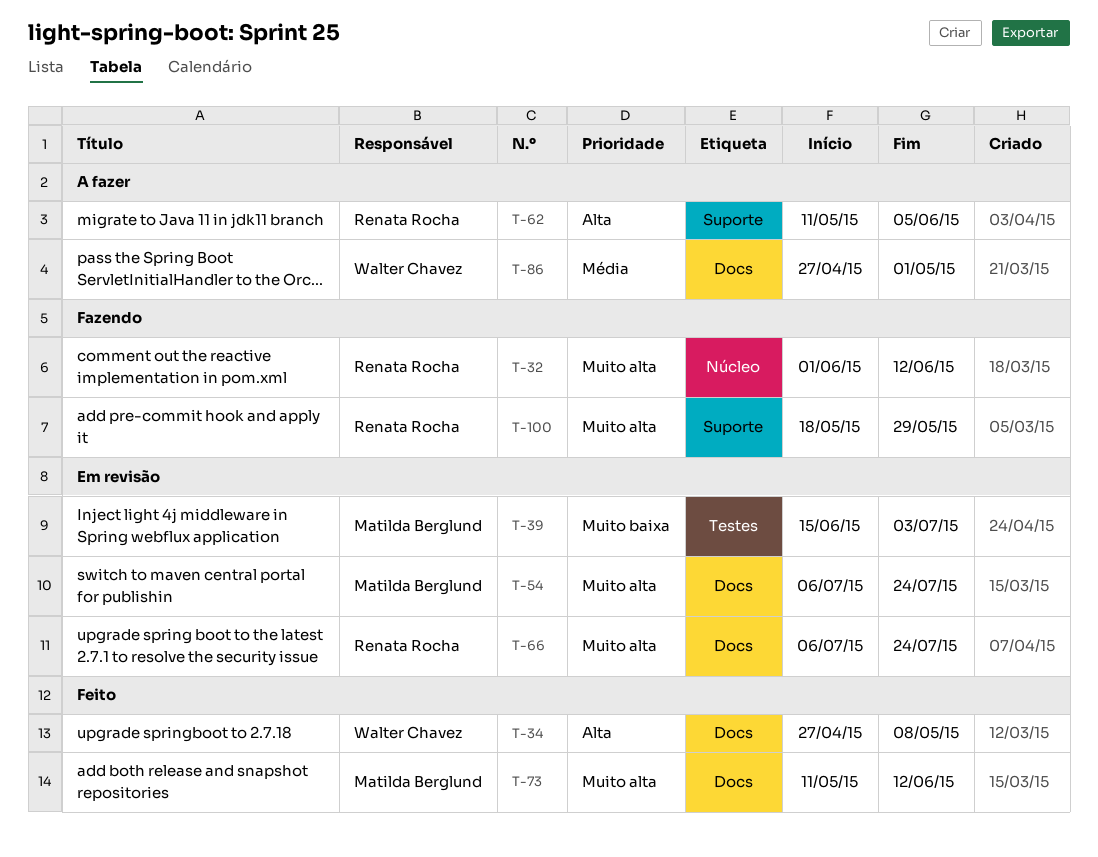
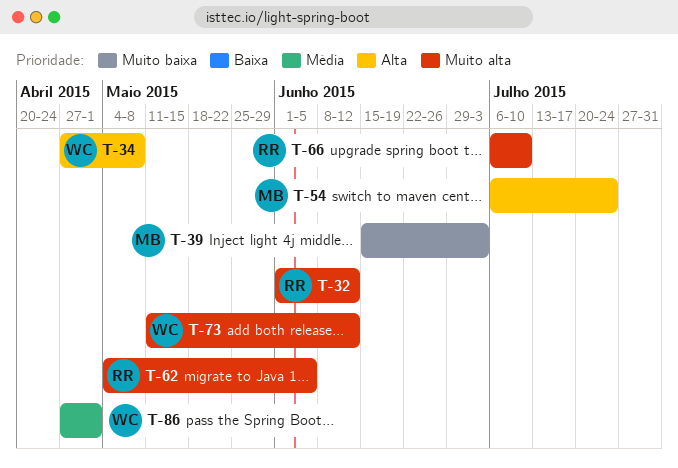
T-54, priority: Muito alta -> Alta
T-62, priority: Alta -> Muito alta
T-62, start: May 11 -> May 4
T-66, due: Jul 24 -> Jul 10
T-73, owner: Matilda Berglund -> Walter Chavez
T-100: present -> none

